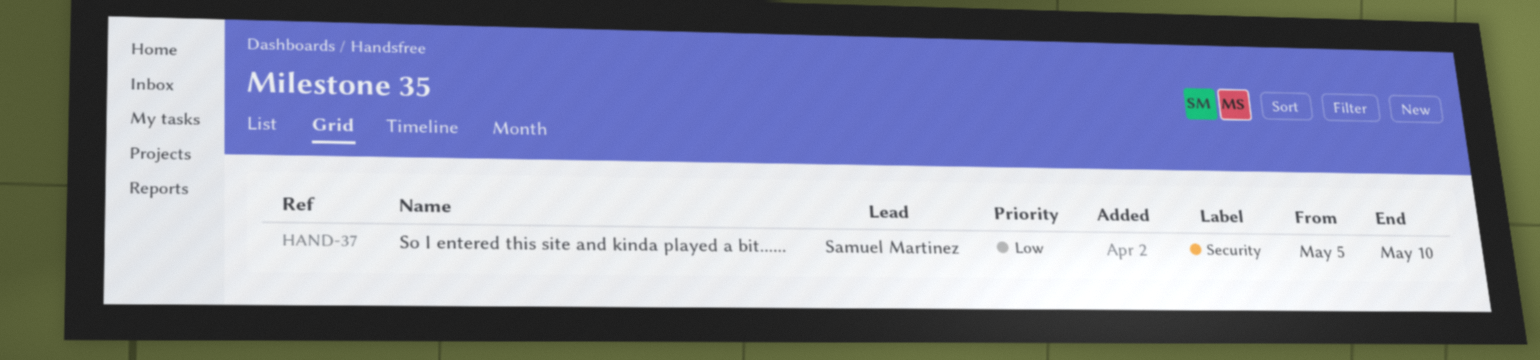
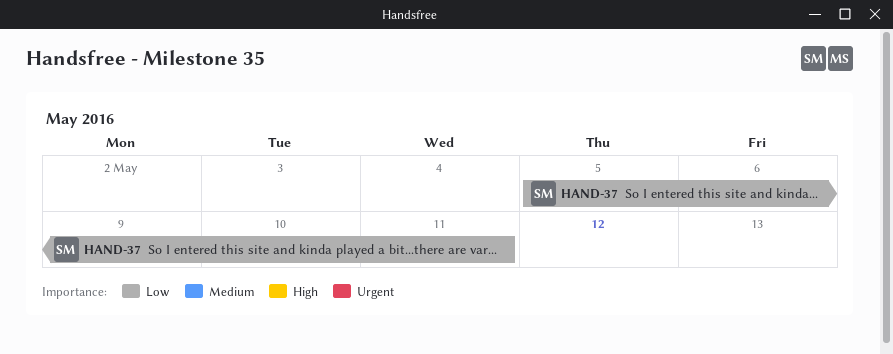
HAND-37, due: May 10 -> May 11

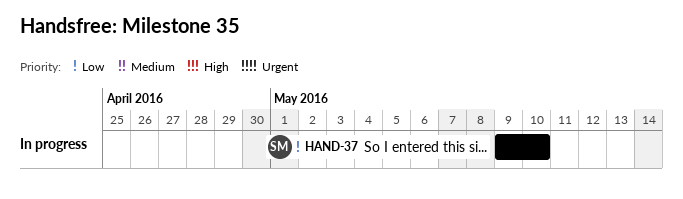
HAND-37, start: May 5 -> May 9
HAND-37, due: May 11 -> May 10

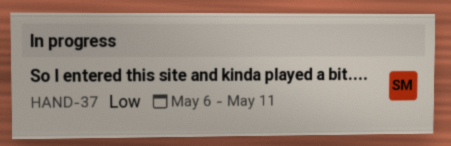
HAND-37, start: May 9 -> May 6
HAND-37, due: May 10 -> May 11

